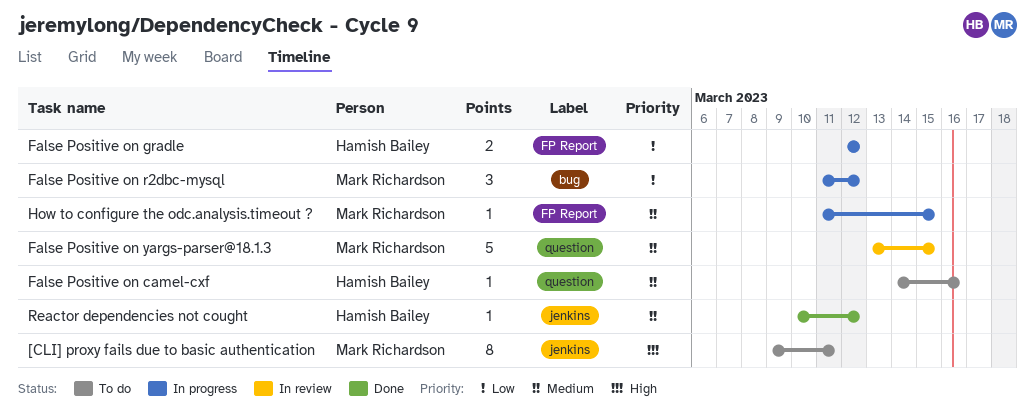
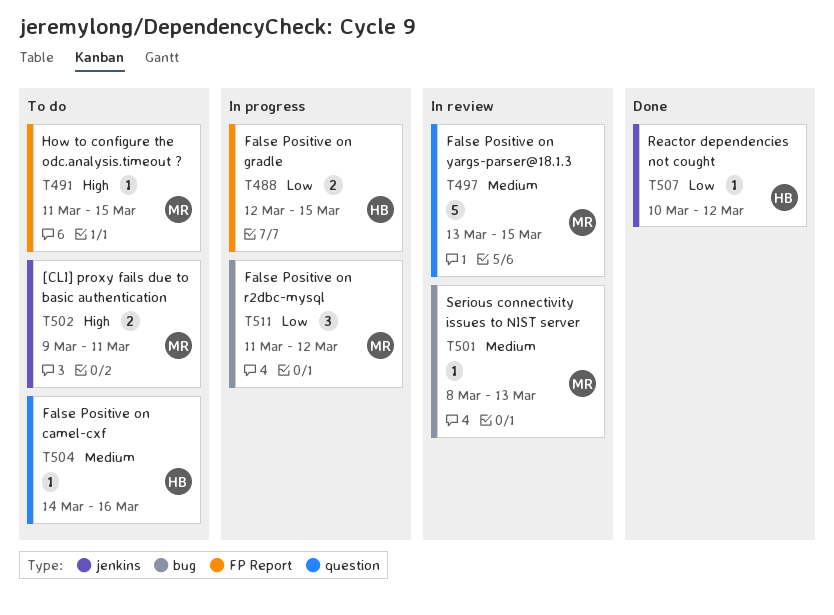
[CLI] proxy fails due to basic authentication, estimate: 8 -> 2
False Positive on gradle, due: Mar 12 -> Mar 15
How to configure the odc.analysis.timeout ?, status: In progress -> To do
How to configure the odc.analysis.timeout ?, priority: Medium -> High
Reactor dependencies not cought, priority: Medium -> Low
Serious connectivity issues to NIST server: none -> present

